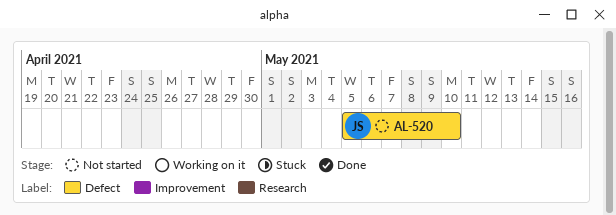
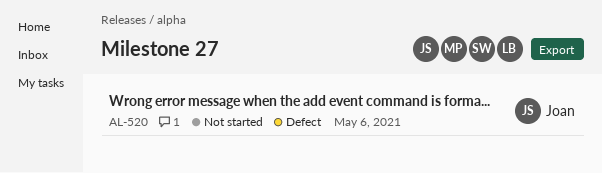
AL-520, due: May 10 -> May 6

